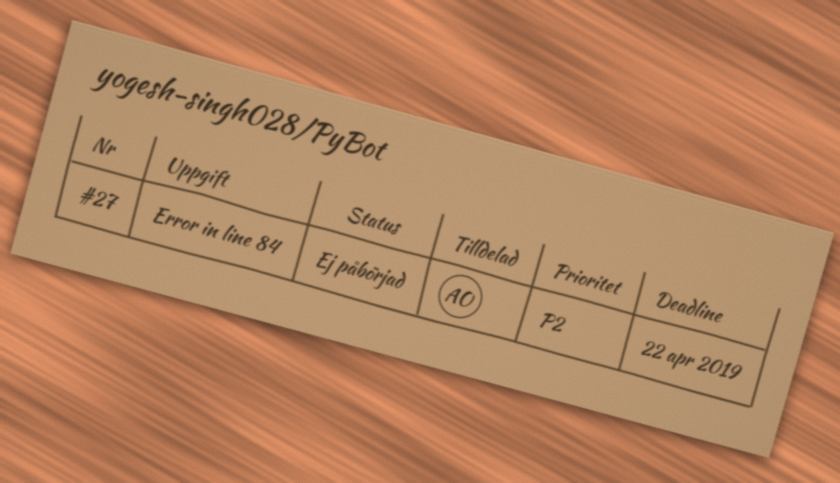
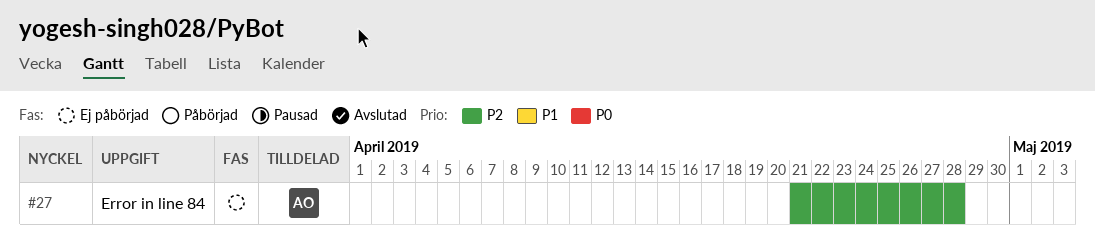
#27, due: Apr 22 -> Apr 28

